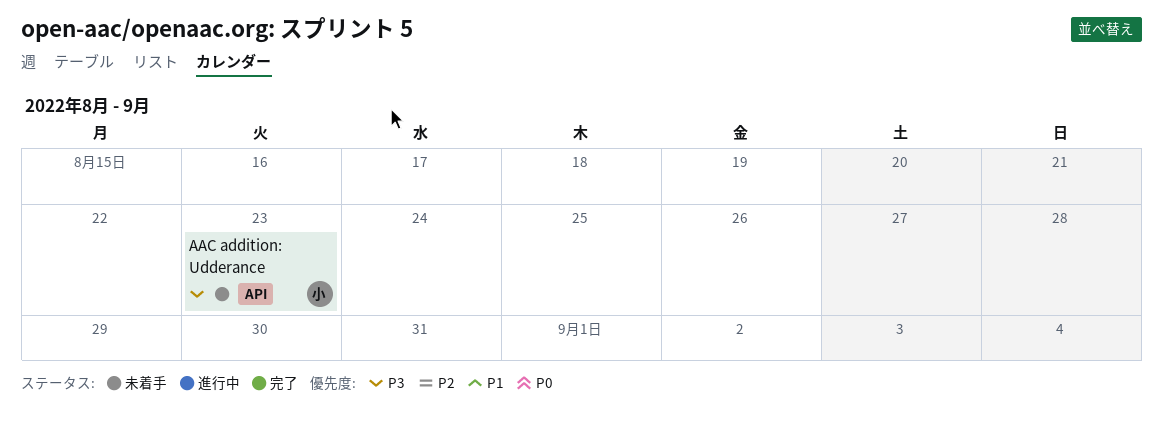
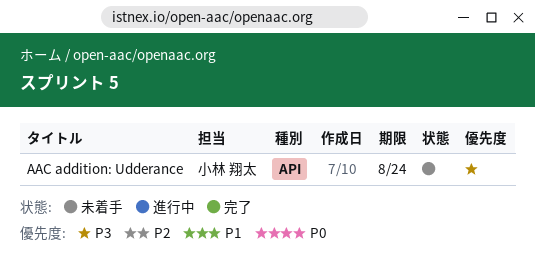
AAC addition: Udderance, due: Aug 23 -> Aug 24

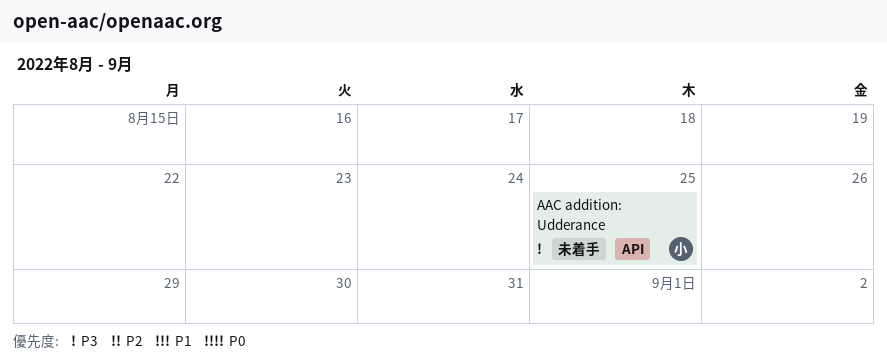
AAC addition: Udderance, due: Aug 24 -> Aug 25

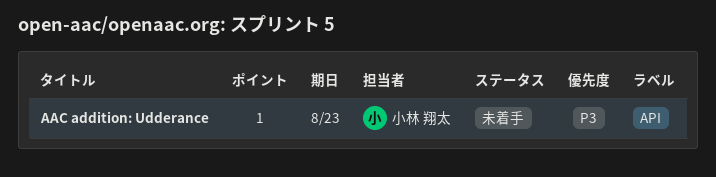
AAC addition: Udderance, due: Aug 25 -> Aug 23

